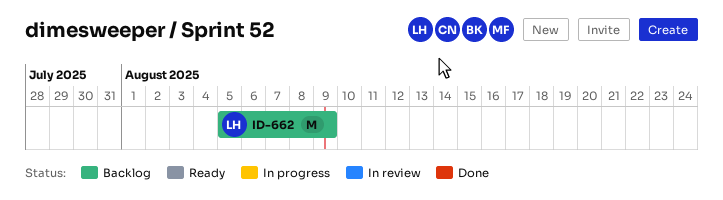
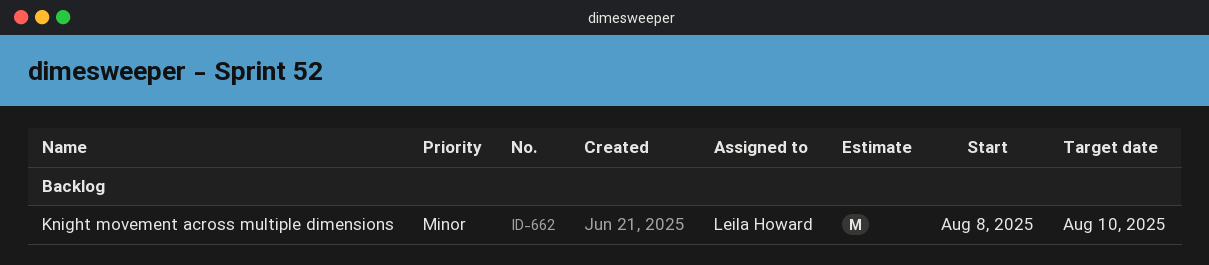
ID-662, start: Aug 5 -> Aug 8
ID-662, due: Aug 9 -> Aug 10

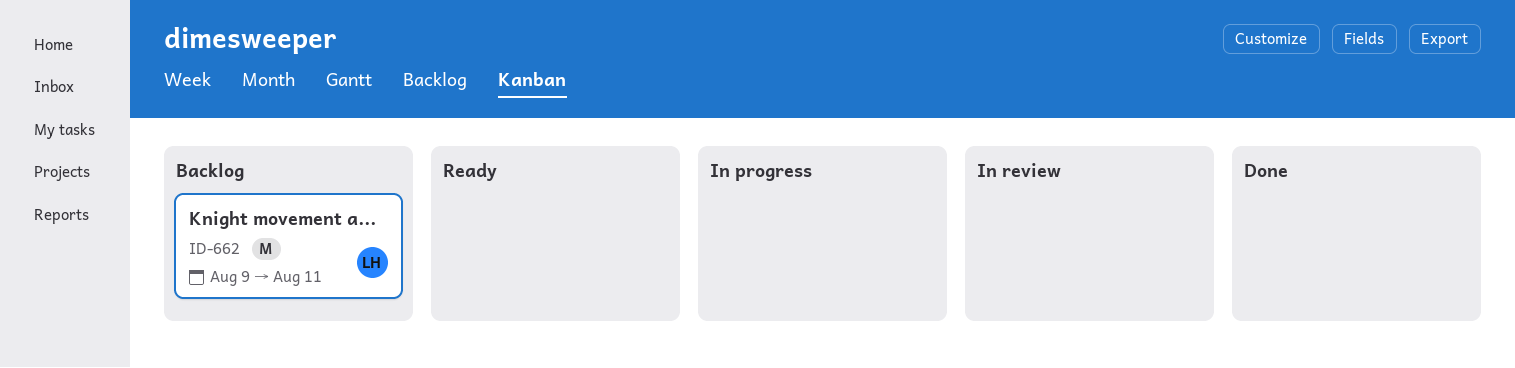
ID-662, start: Aug 8 -> Aug 9
ID-662, due: Aug 10 -> Aug 11

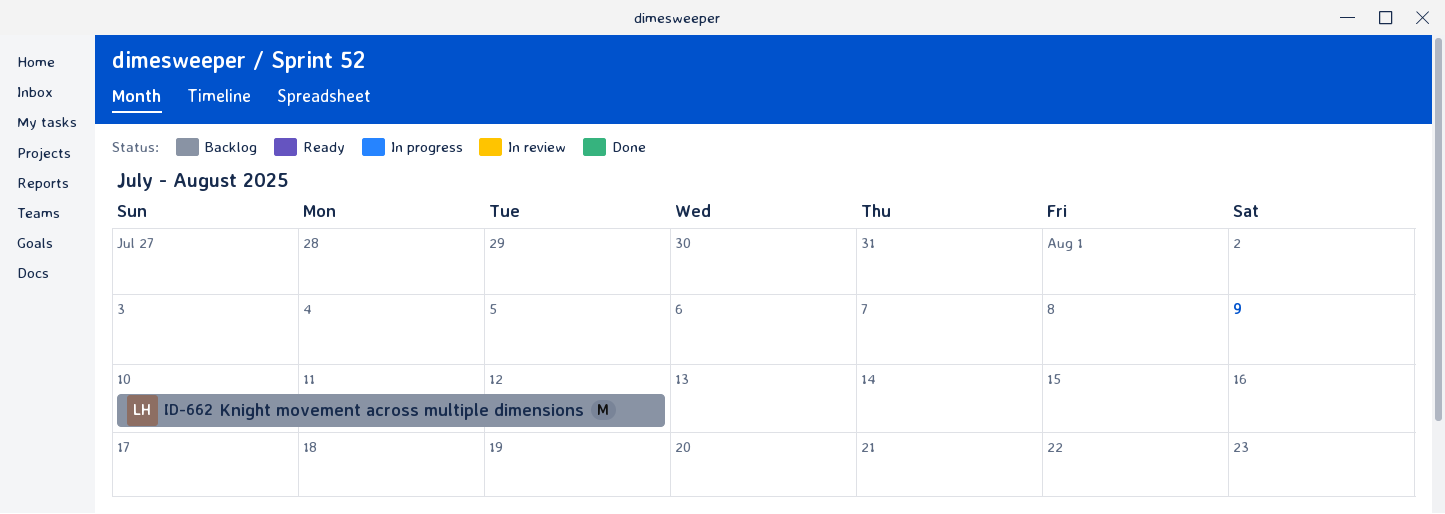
ID-662, start: Aug 9 -> Aug 10
ID-662, due: Aug 11 -> Aug 12

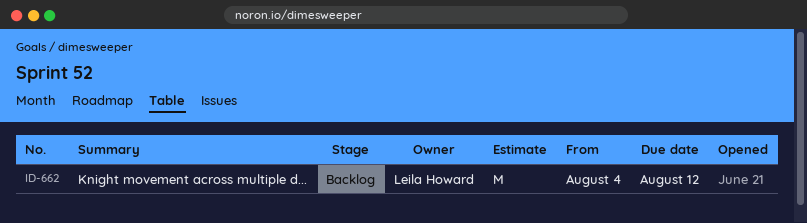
ID-662, start: Aug 10 -> Aug 4

